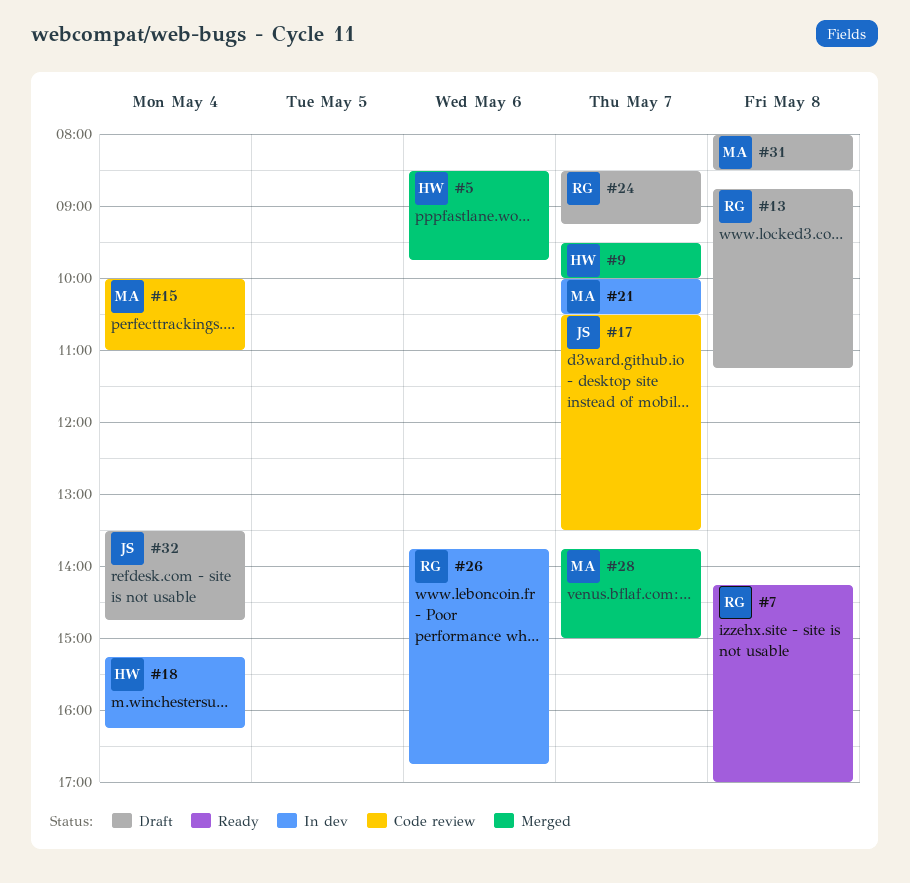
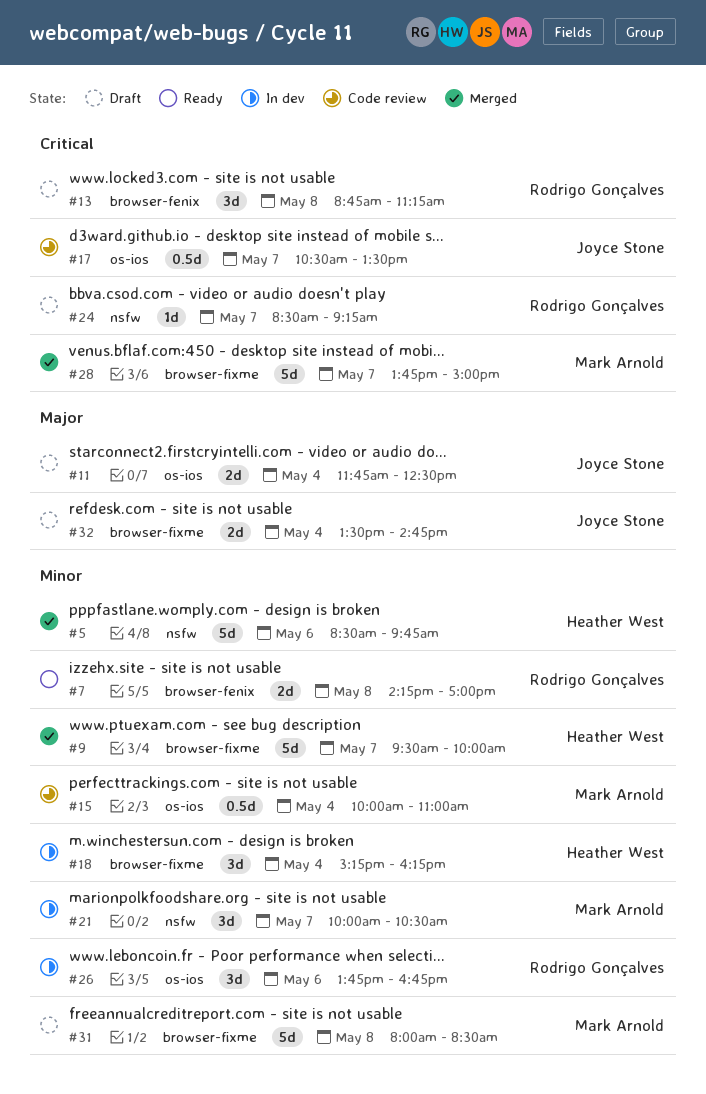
#11: none -> present

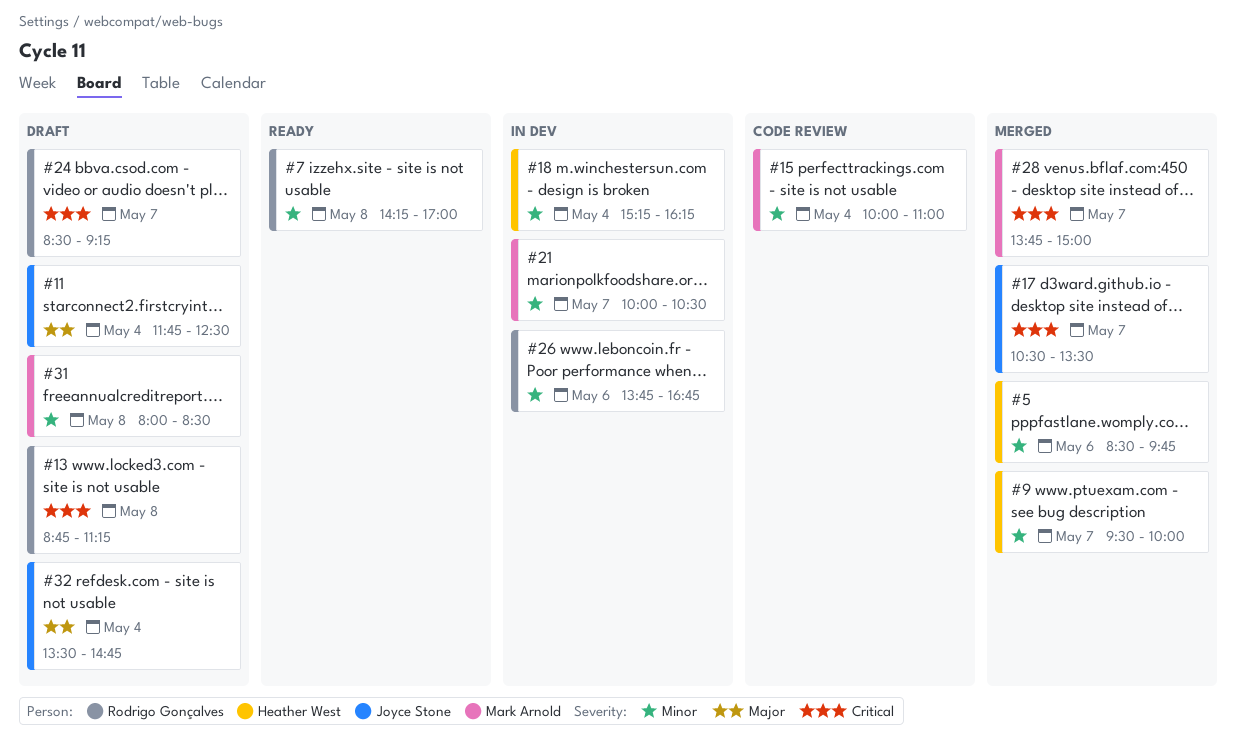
#17, status: Code review -> Merged

